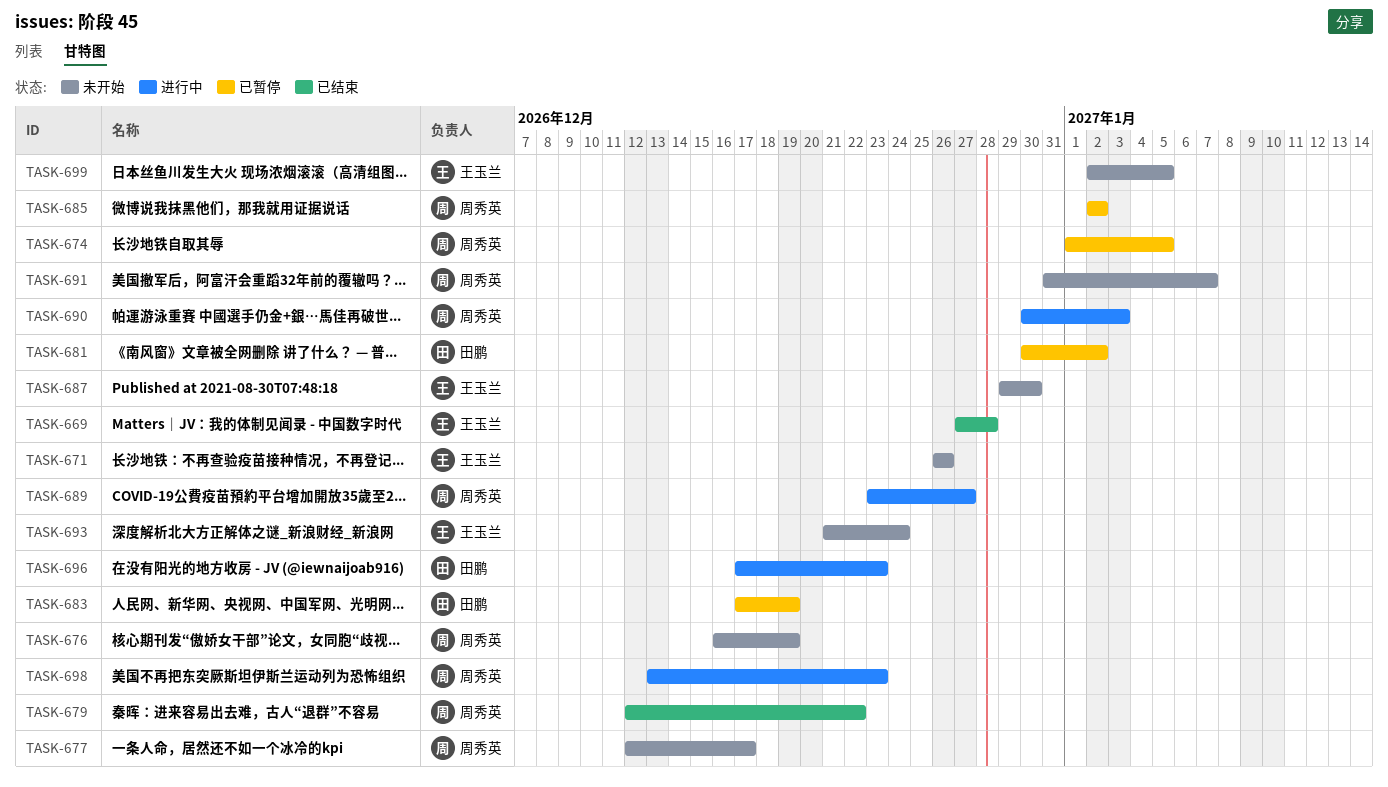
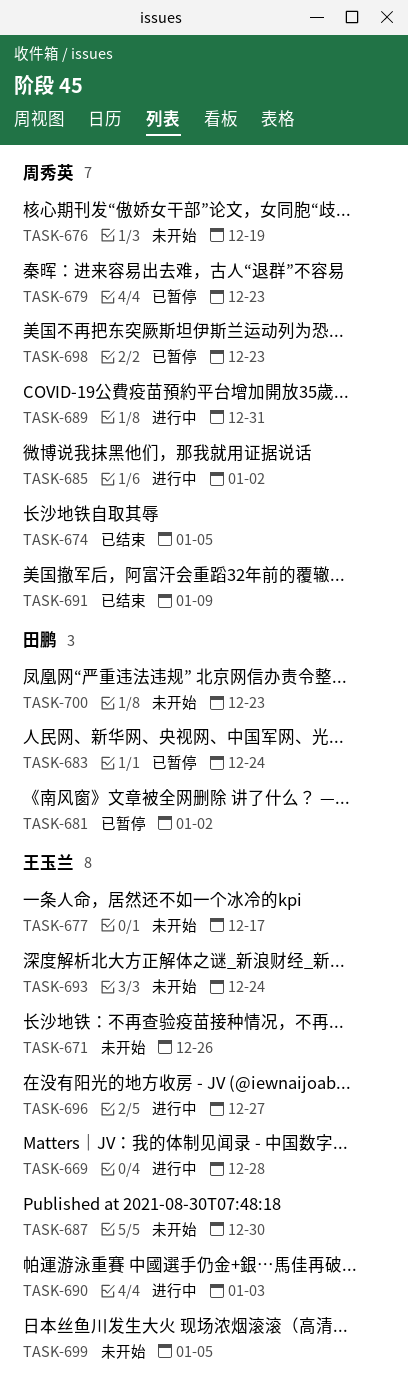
TASK-669, status: 已结束 -> 进行中
TASK-674, status: 已暂停 -> 已结束
TASK-677, owner: 周秀英 -> 王玉兰
TASK-679, status: 已结束 -> 已暂停
TASK-679, due: Dec 22 -> Dec 23
TASK-683, due: Dec 19 -> Dec 24
TASK-685, status: 已暂停 -> 进行中
TASK-689, due: Dec 27 -> Dec 31
TASK-690, owner: 周秀英 -> 王玉兰
TASK-691, status: 未开始 -> 已结束
TASK-691, due: Jan 7 -> Jan 9
TASK-696, owner: 田鹏 -> 王玉兰
TASK-696, due: Dec 23 -> Dec 27
TASK-698, status: 进行中 -> 已暂停
TASK-700: none -> present

